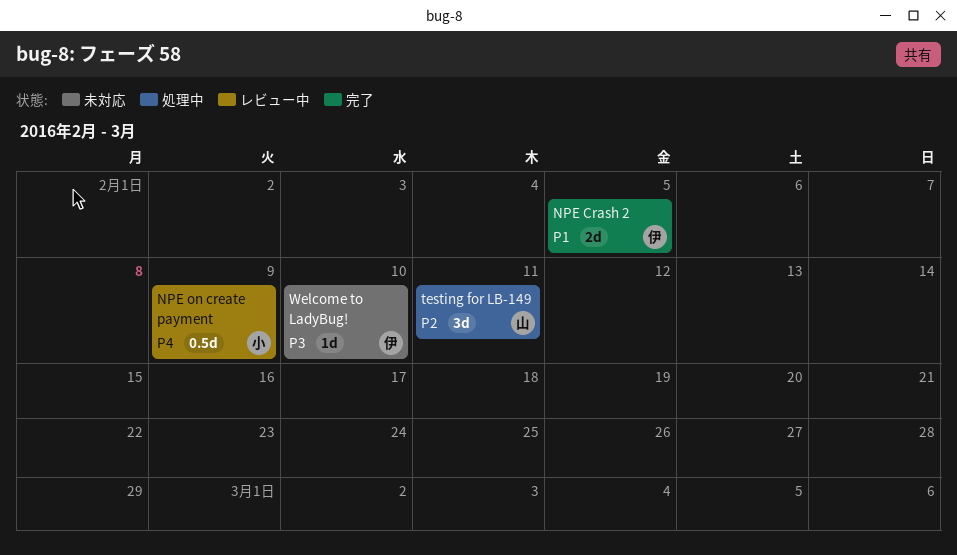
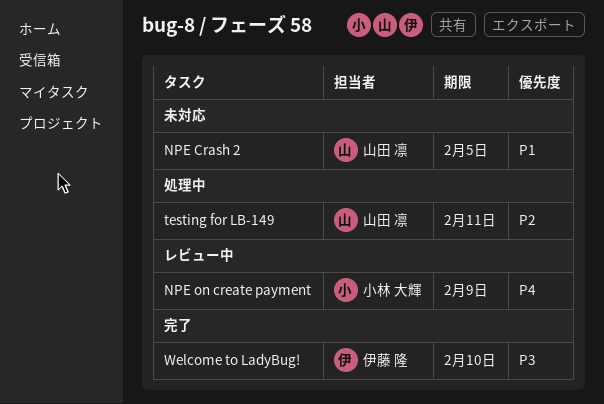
NPE Crash 2, status: 完了 -> 未対応
NPE Crash 2, owner: 伊藤 隆 -> 山田 凛
Welcome to LadyBug!, status: 未対応 -> 完了

